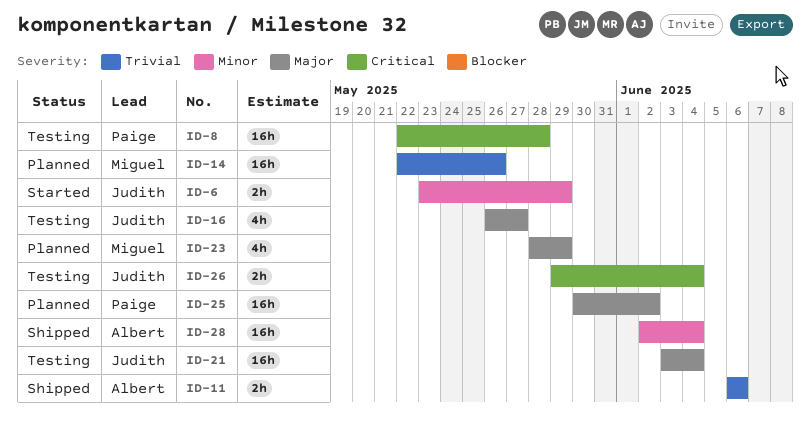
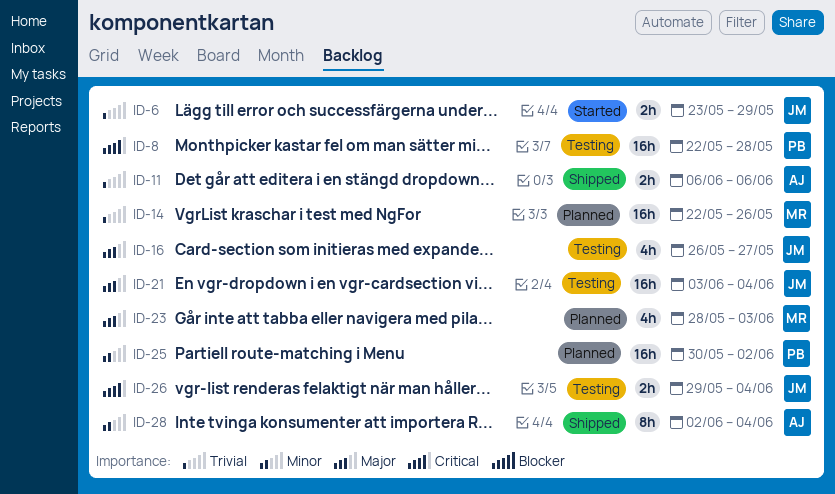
ID-6, priority: Minor -> Trivial
ID-23, due: May 29 -> Jun 3
ID-25, priority: Major -> Minor
ID-28, estimate: 16h -> 8h

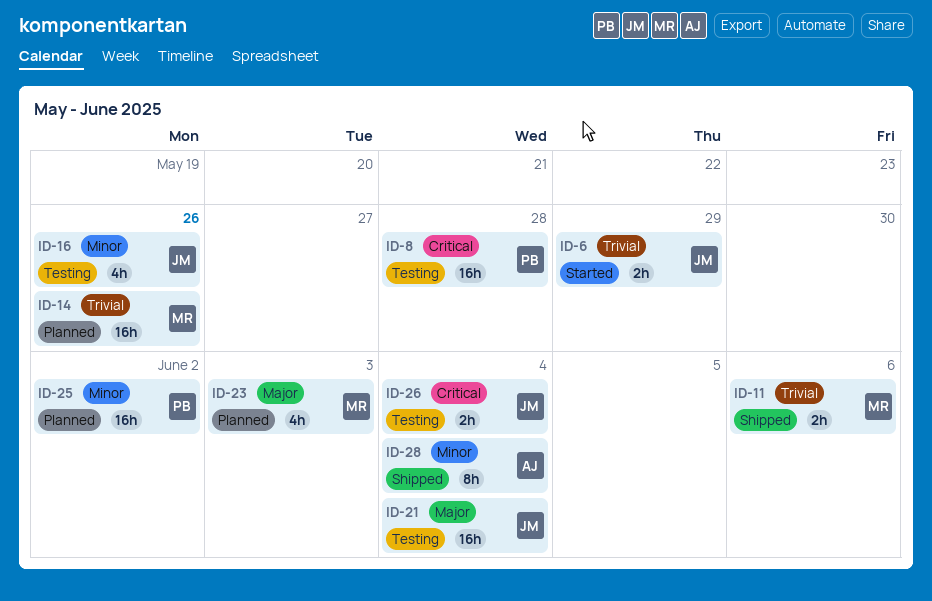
ID-11, owner: AJ -> MR
ID-16, priority: Major -> Minor
ID-16, due: May 27 -> May 26

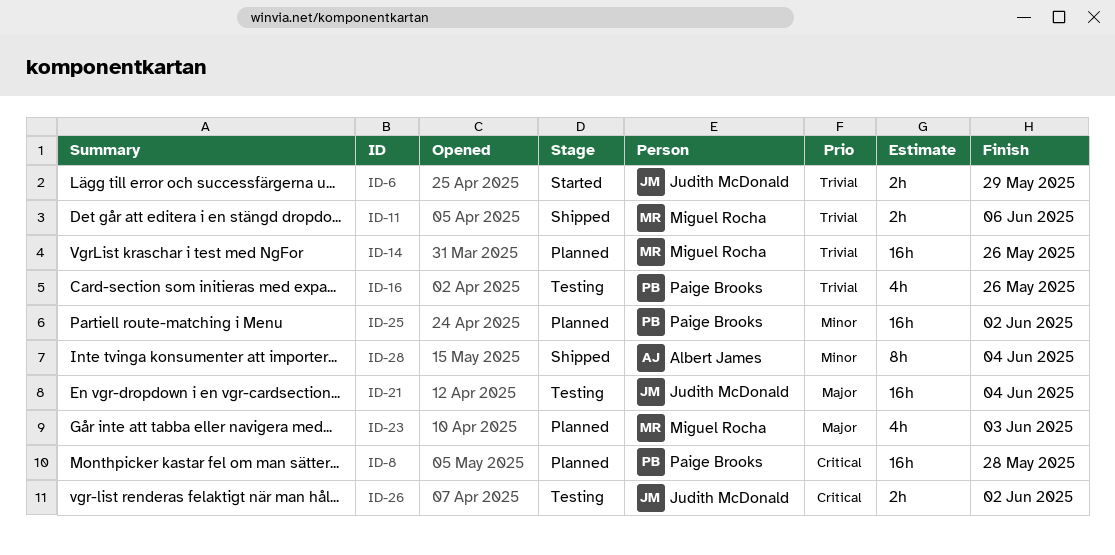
ID-8, status: Testing -> Planned
ID-16, owner: Judith McDonald -> Paige Brooks
ID-16, priority: Minor -> Trivial
ID-26, due: Jun 4 -> Jun 2

